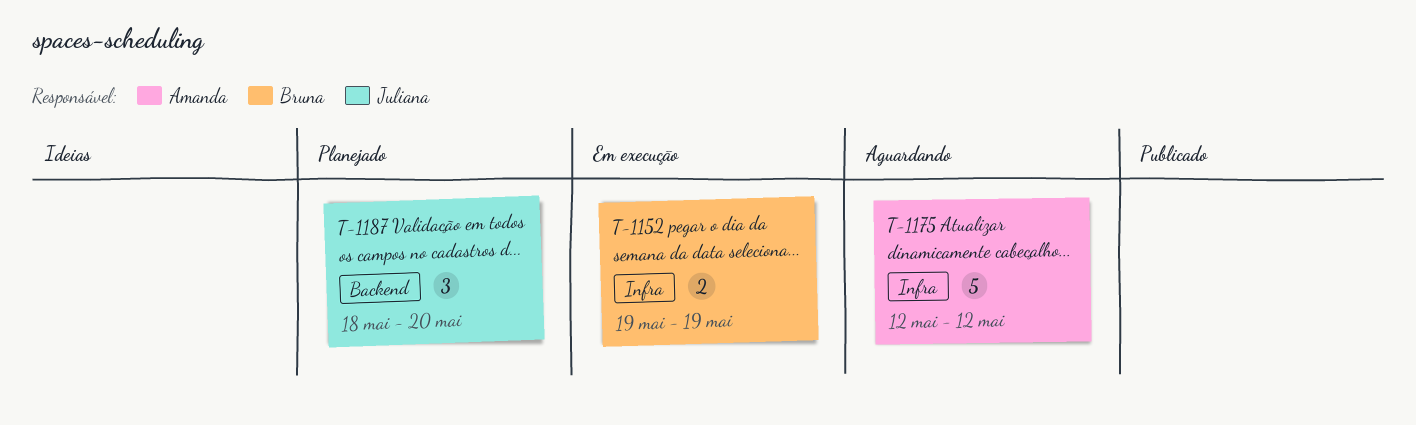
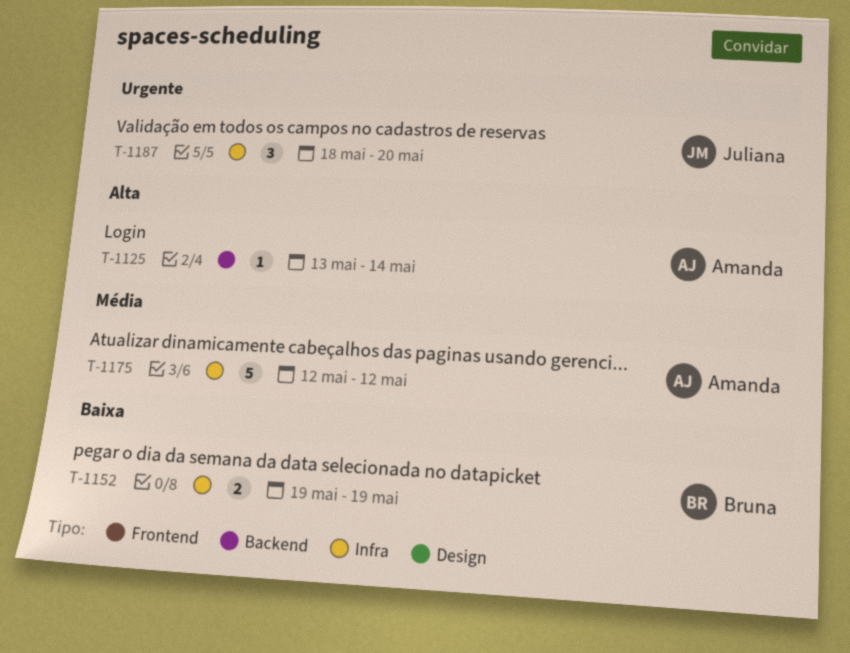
T-1125: none -> present
T-1187, label: Backend -> Infra

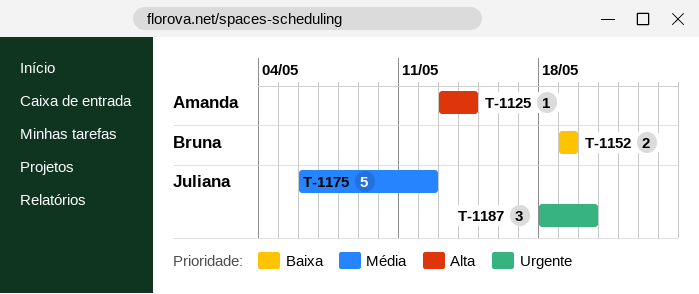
T-1175, owner: Amanda -> Juliana
T-1175, start: May 12 -> May 6

